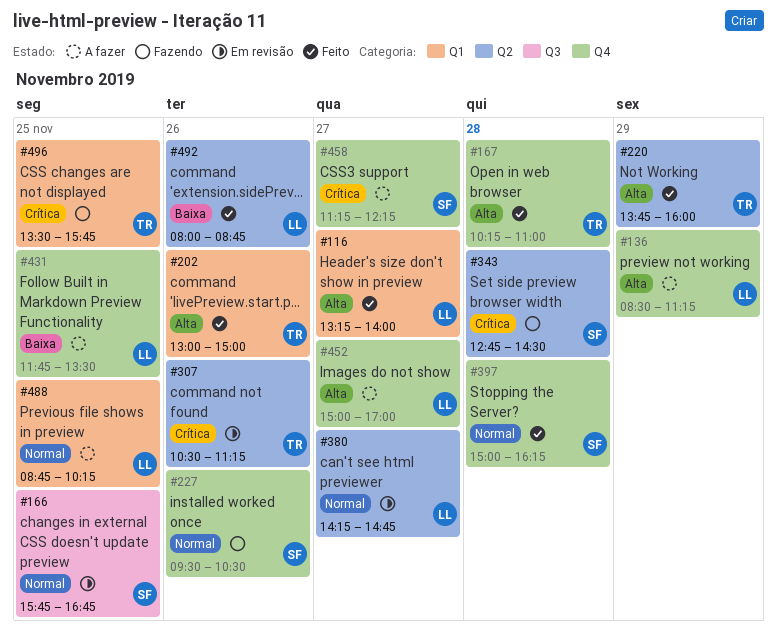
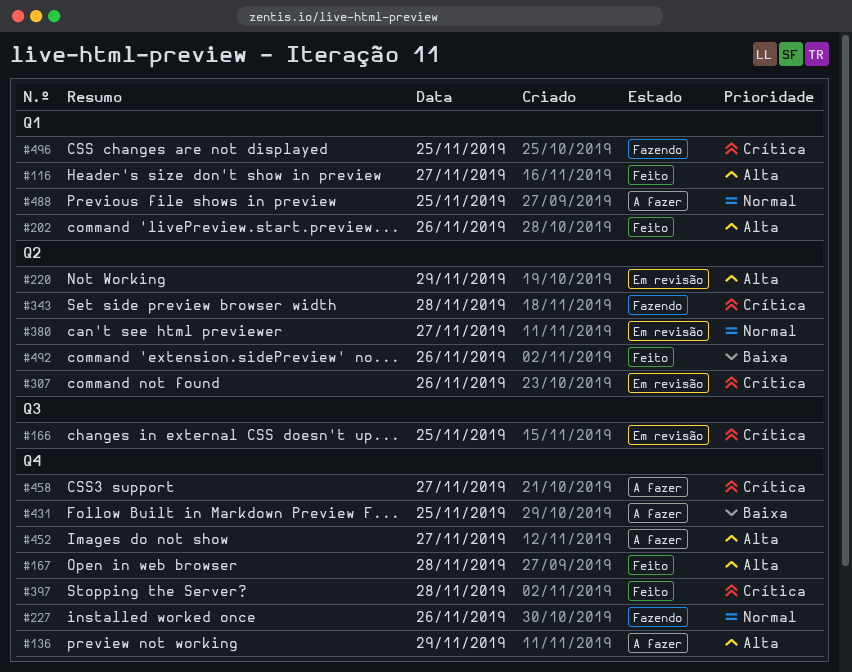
#166, priority: Normal -> Crítica
#220, status: Feito -> Em revisão
#397, priority: Normal -> Crítica

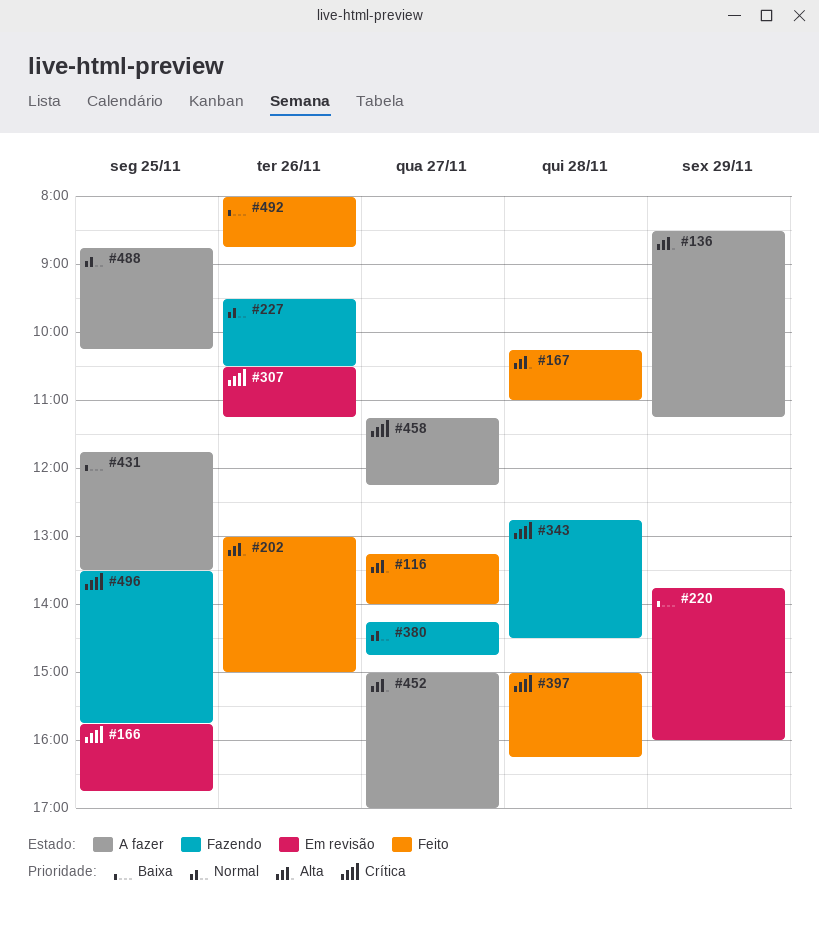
#220, priority: Alta -> Baixa
#380, status: Em revisão -> Fazendo

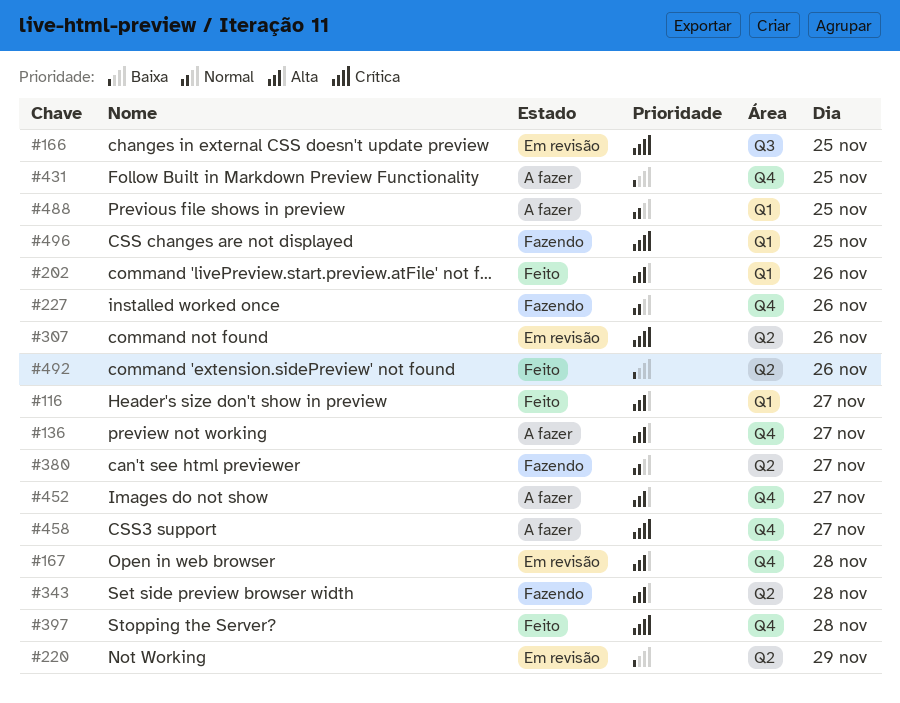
#136, day: Nov 29 -> Nov 27
#167, status: Feito -> Em revisão
#343, priority: Crítica -> Alta

